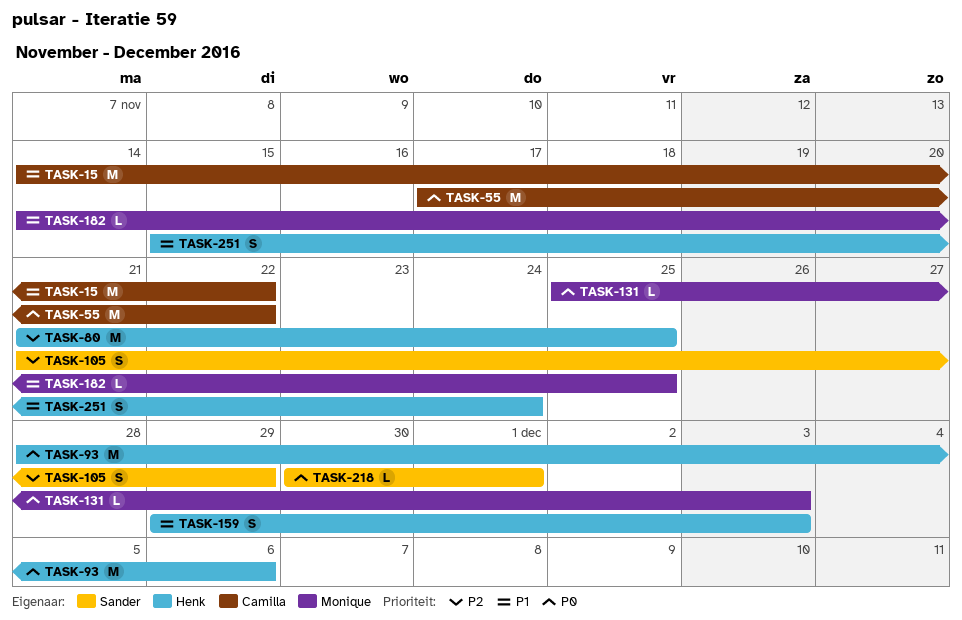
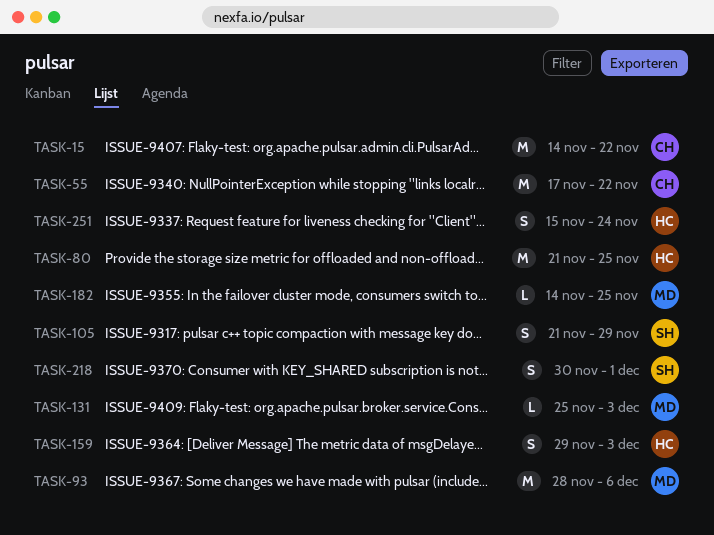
TASK-93, owner: Henk -> Monique
TASK-218, estimate: L -> S

